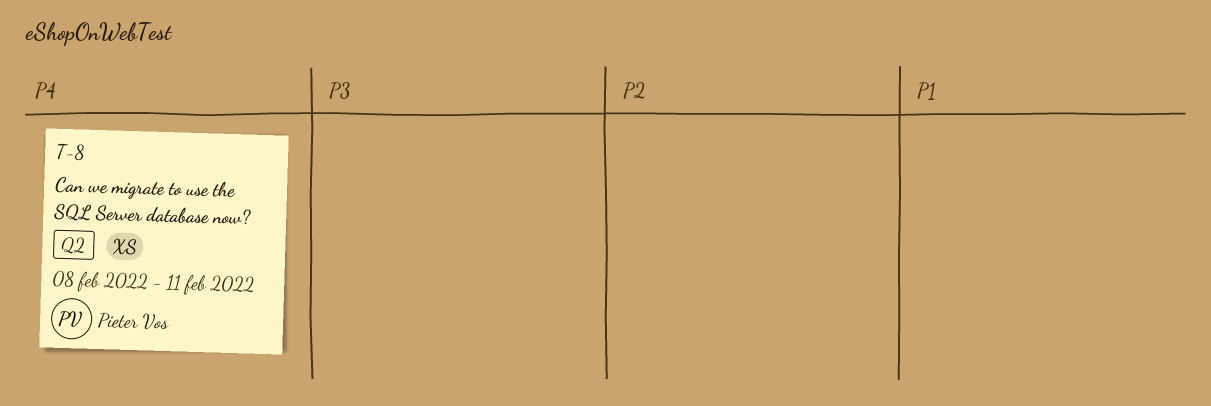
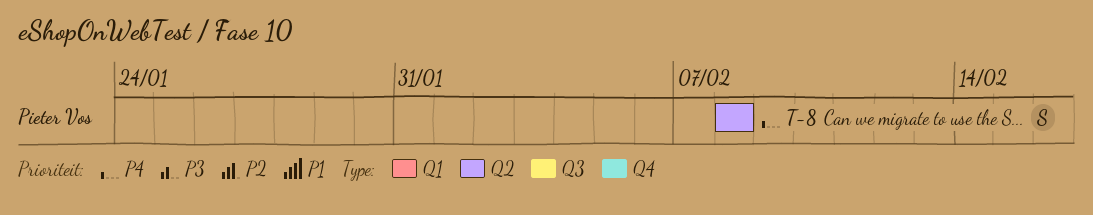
T-8, estimate: XS -> S
T-8, due: Feb 11 -> Feb 8

